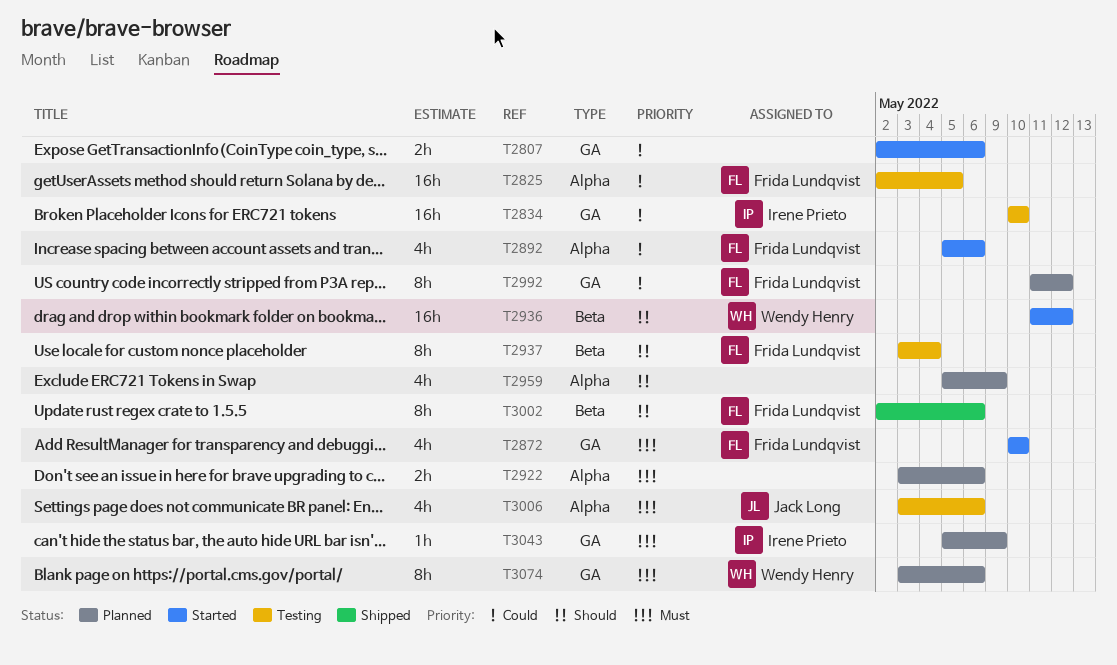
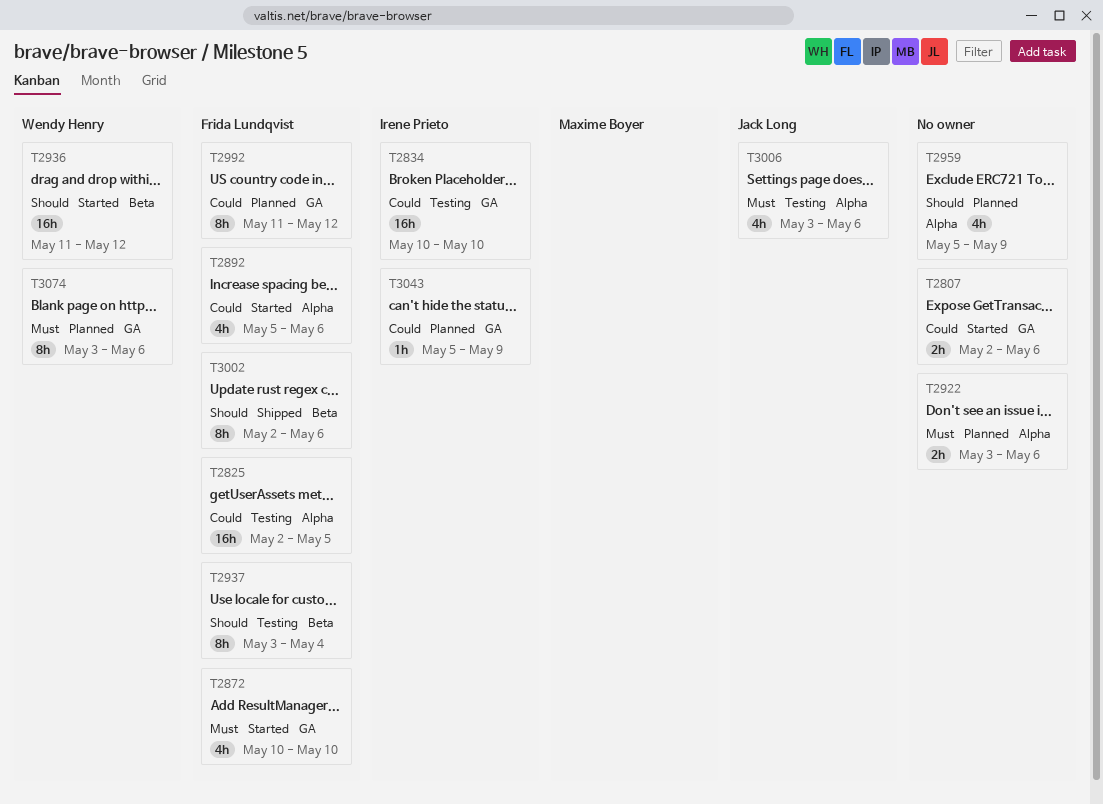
T3043, priority: Must -> Could

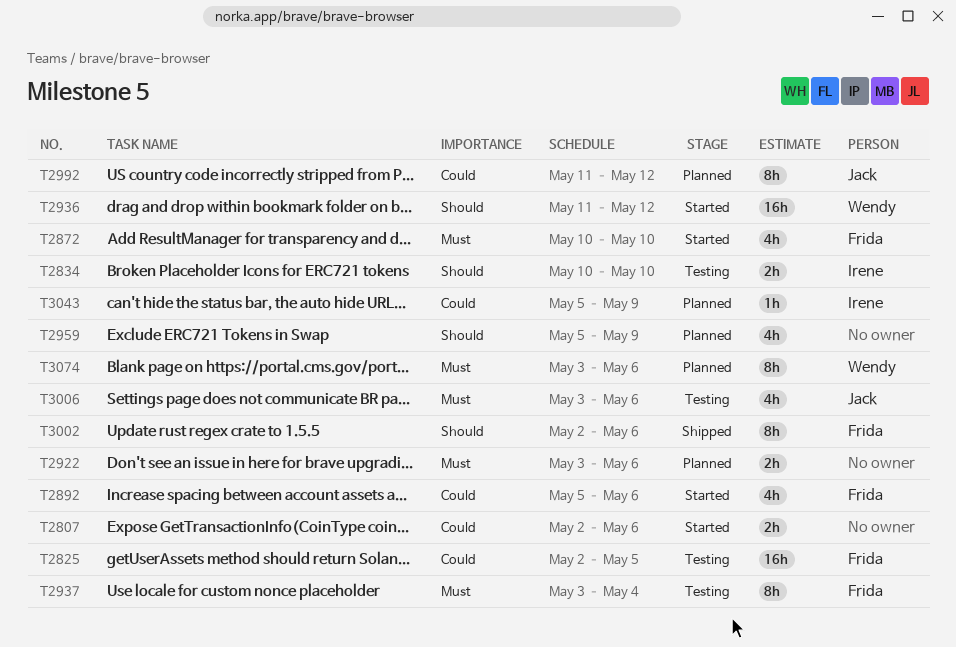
T2834, priority: Could -> Should
T2834, estimate: 16h -> 2h
T2937, priority: Should -> Must
T2992, owner: Frida Lundqvist -> Jack Long

